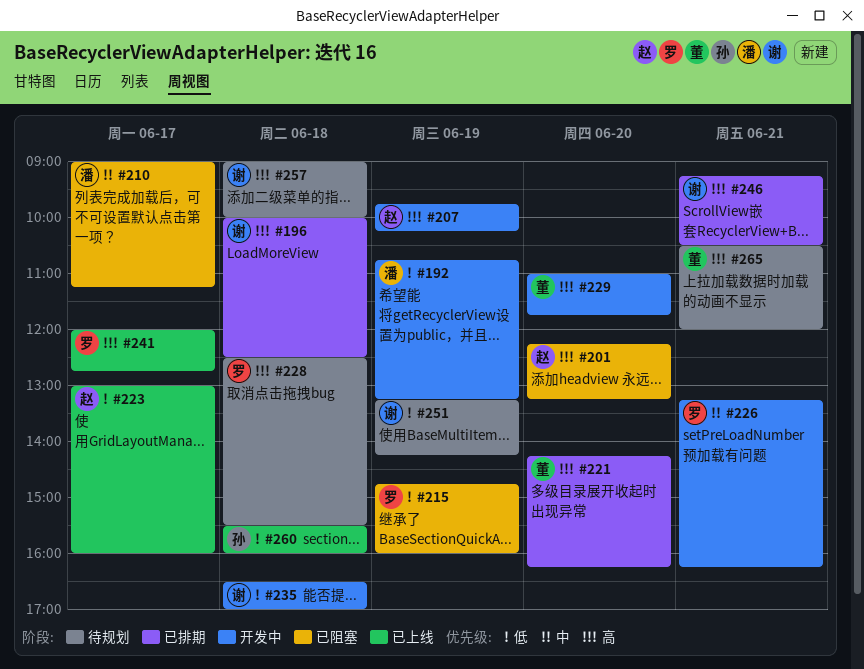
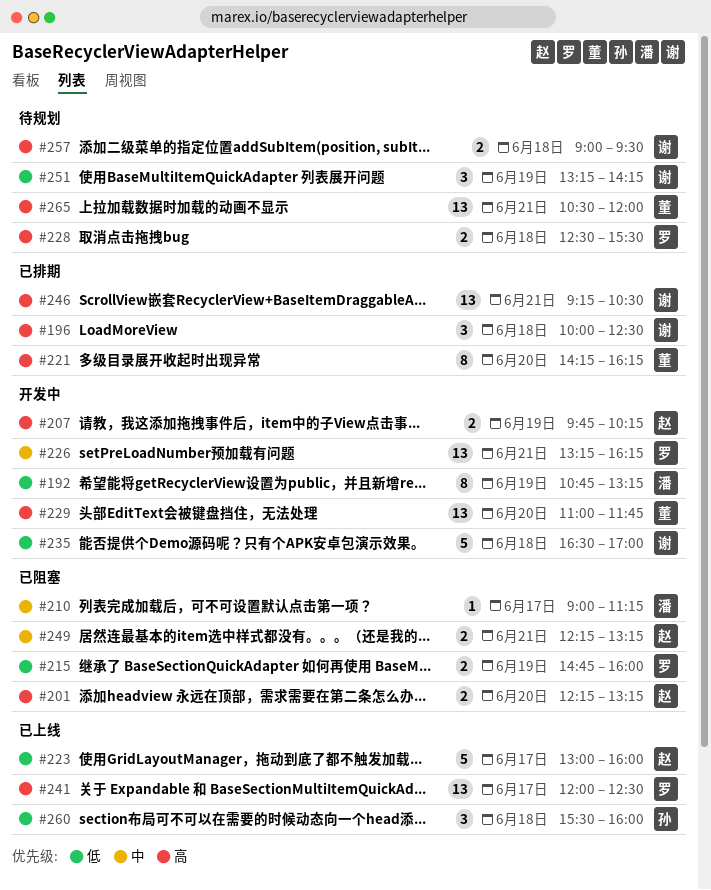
#241, ends: 12:45 -> 12:30
#249: none -> present
#257, ends: 10:00 -> 09:30

